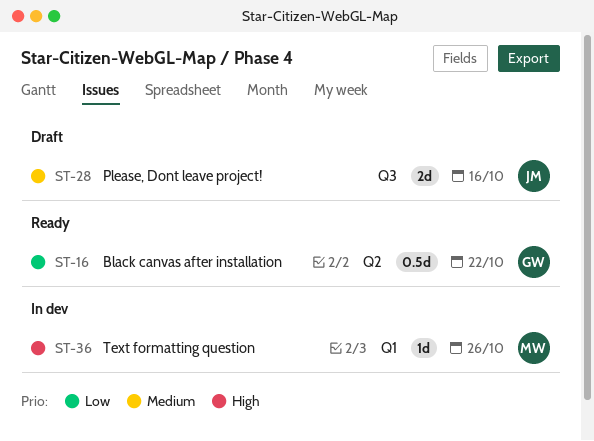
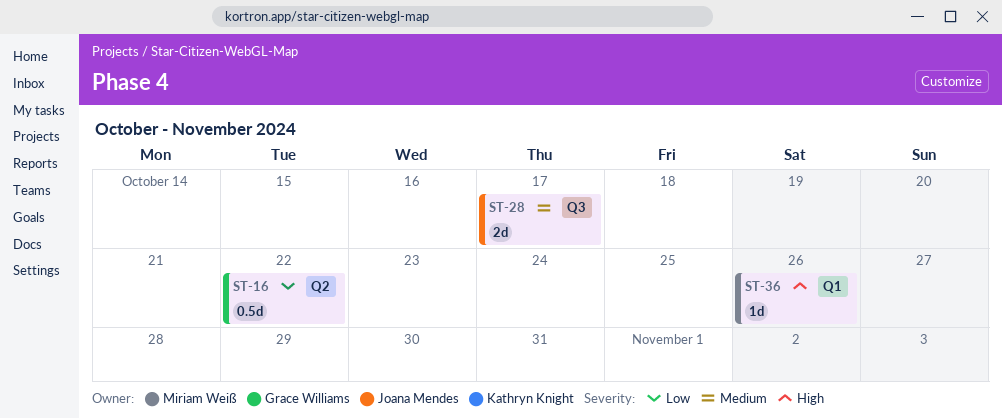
ST-28, due: Oct 16 -> Oct 17

